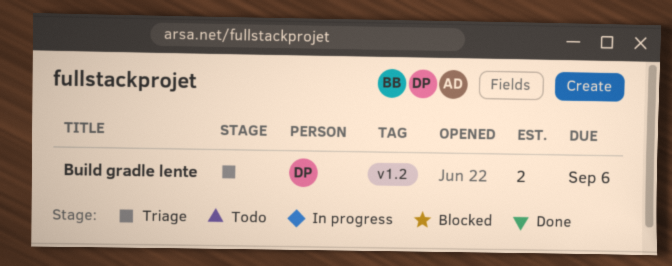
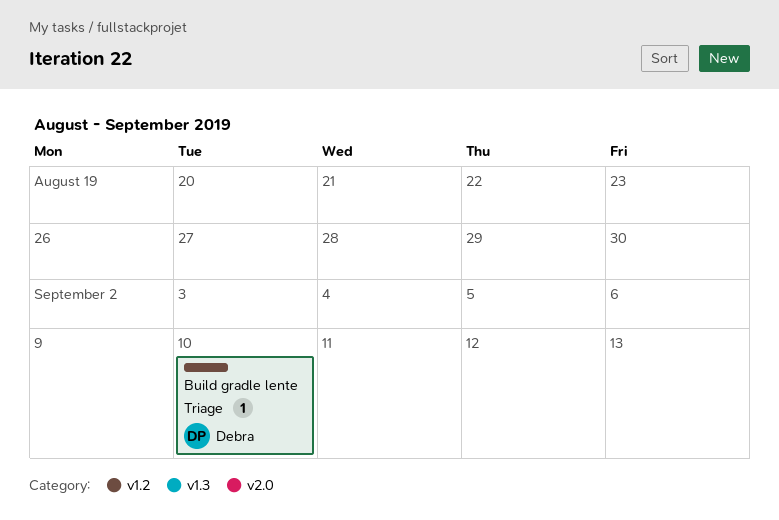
Build gradle lente, estimate: 2 -> 1
Build gradle lente, due: Sep 6 -> Sep 10

